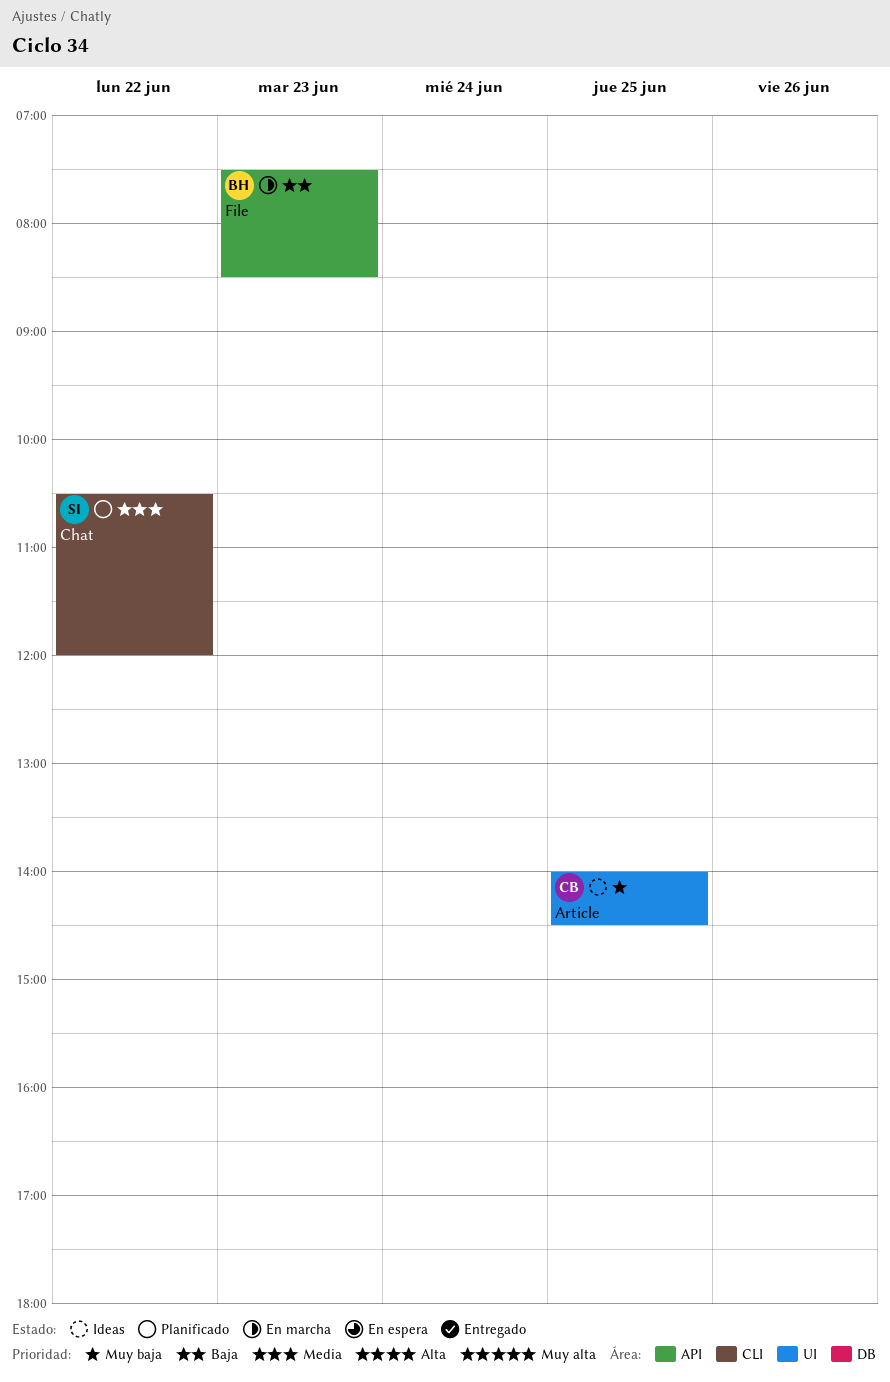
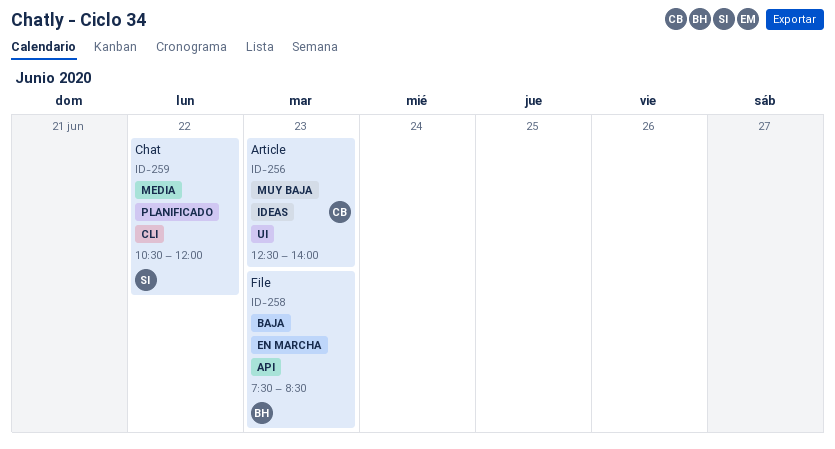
Article, day: Jun 25 -> Jun 23
Article, begins: 14:00 -> 12:30
Article, ends: 14:30 -> 14:00

